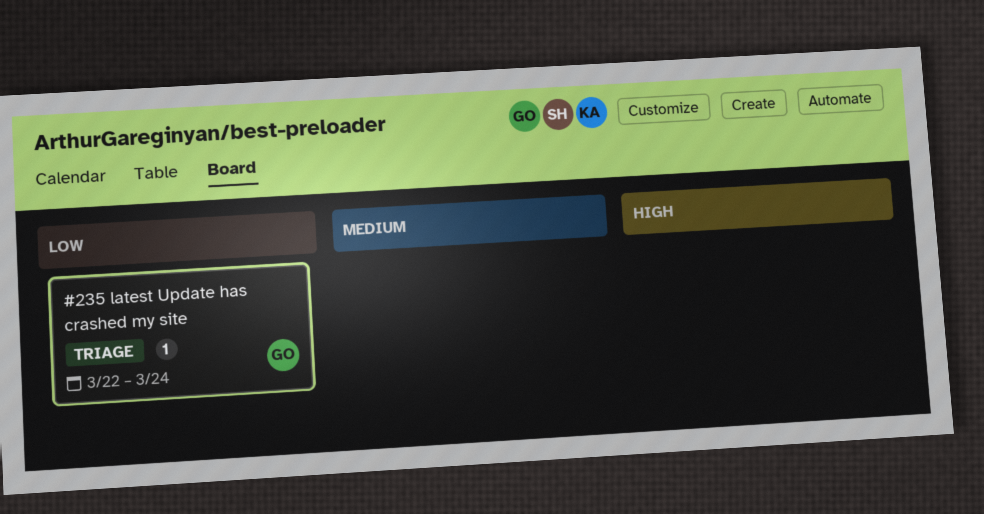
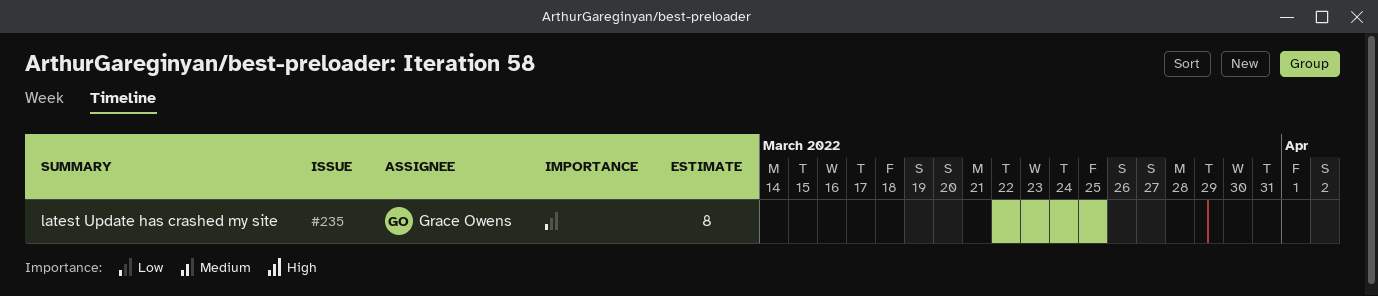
#235, estimate: 1 -> 8
#235, due: Mar 24 -> Mar 25

